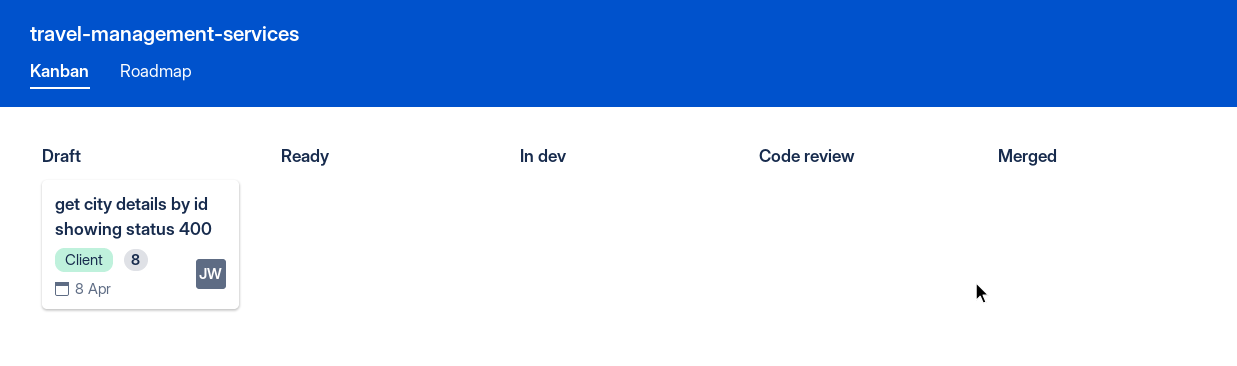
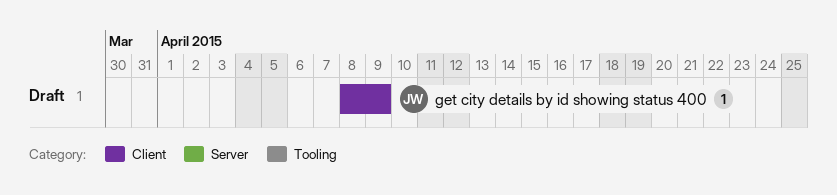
get city details by id showing status 400, estimate: 8 -> 1
get city details by id showing status 400, due: Apr 8 -> Apr 9

